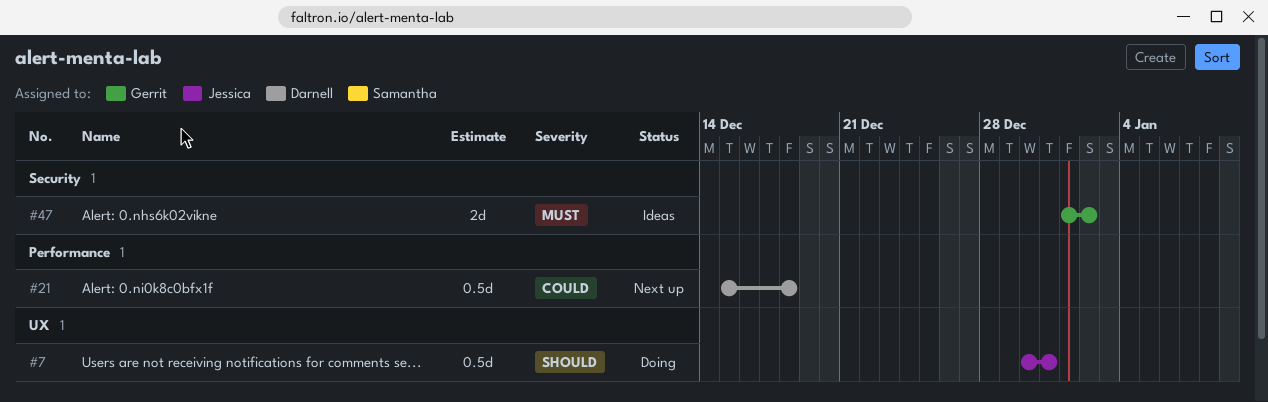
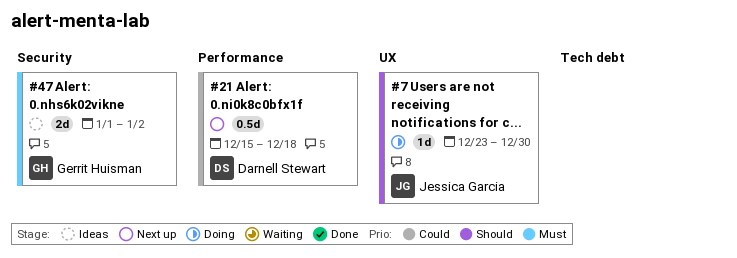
#7, estimate: 0.5d -> 1d
#7, start: Dec 30 -> Dec 23
#7, due: Dec 31 -> Dec 30

